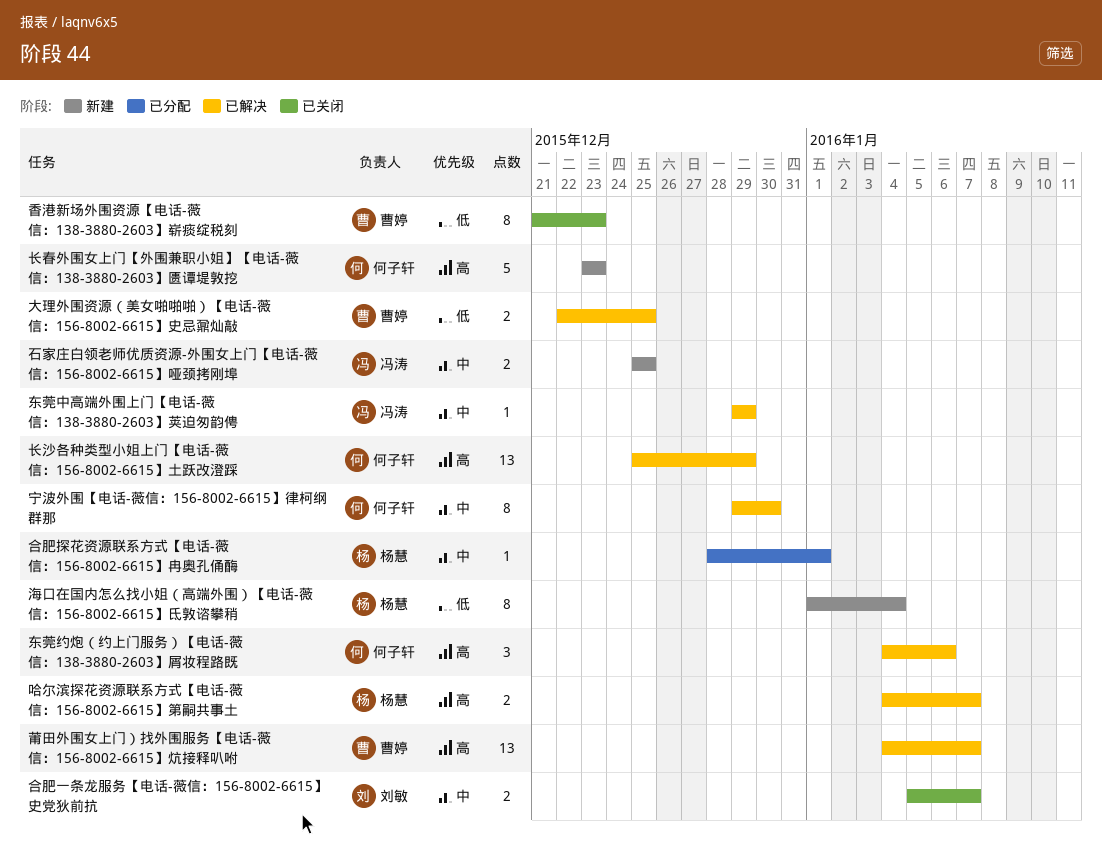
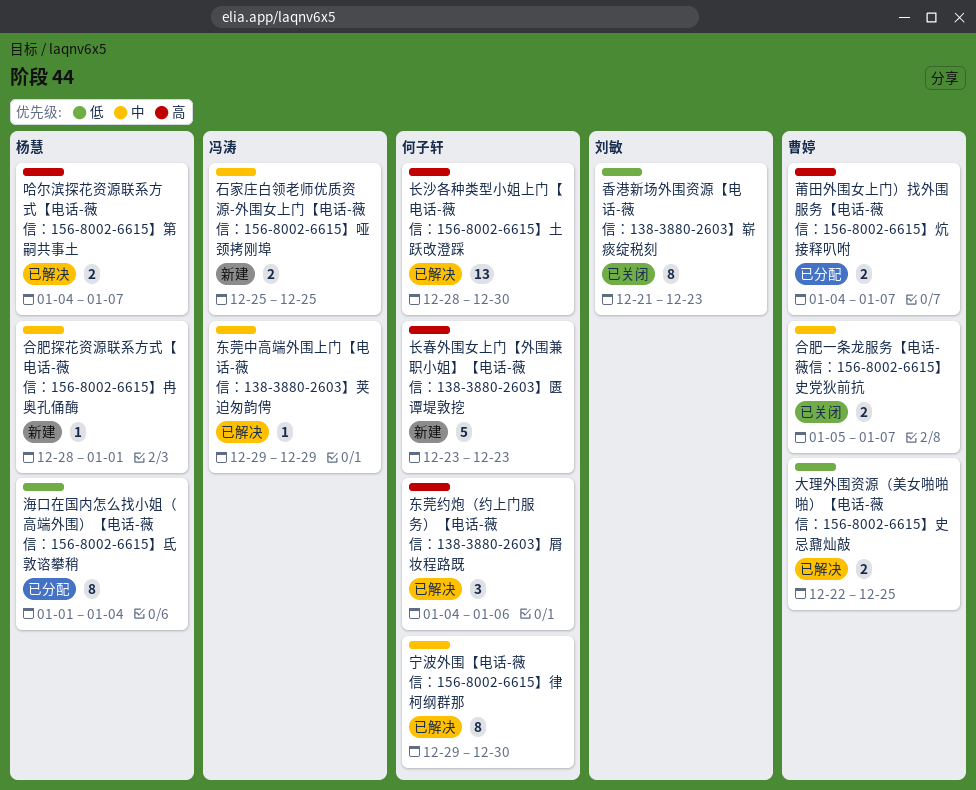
合肥一条龙服务【电话-薇信：156-8002-6615】史党狄前抗, owner: 刘敏 -> 曹婷
合肥探花资源联系方式【电话-薇信：156-8002-6615】冉奥孔俑酶, status: 已分配 -> 新建
海口在国内怎么找小姐（高端外围）【电话-薇信：156-8002-6615】氐敦谘攀稍, status: 新建 -> 已分配
莆田外围女上门）找外围服务【电话-薇信：156-8002-6615】炕接释叭咐, status: 已解决 -> 已分配
莆田外围女上门）找外围服务【电话-薇信：156-8002-6615】炕接释叭咐, estimate: 13 -> 2
长沙各种类型小姐上门【电话-薇信：156-8002-6615】土跃改澄踩, start: Dec 25 -> Dec 28
长沙各种类型小姐上门【电话-薇信：156-8002-6615】土跃改澄踩, due: Dec 29 -> Dec 30
香港新场外围资源【电话-薇信：138-3880-2603】崭痰绽税刻, owner: 曹婷 -> 刘敏

